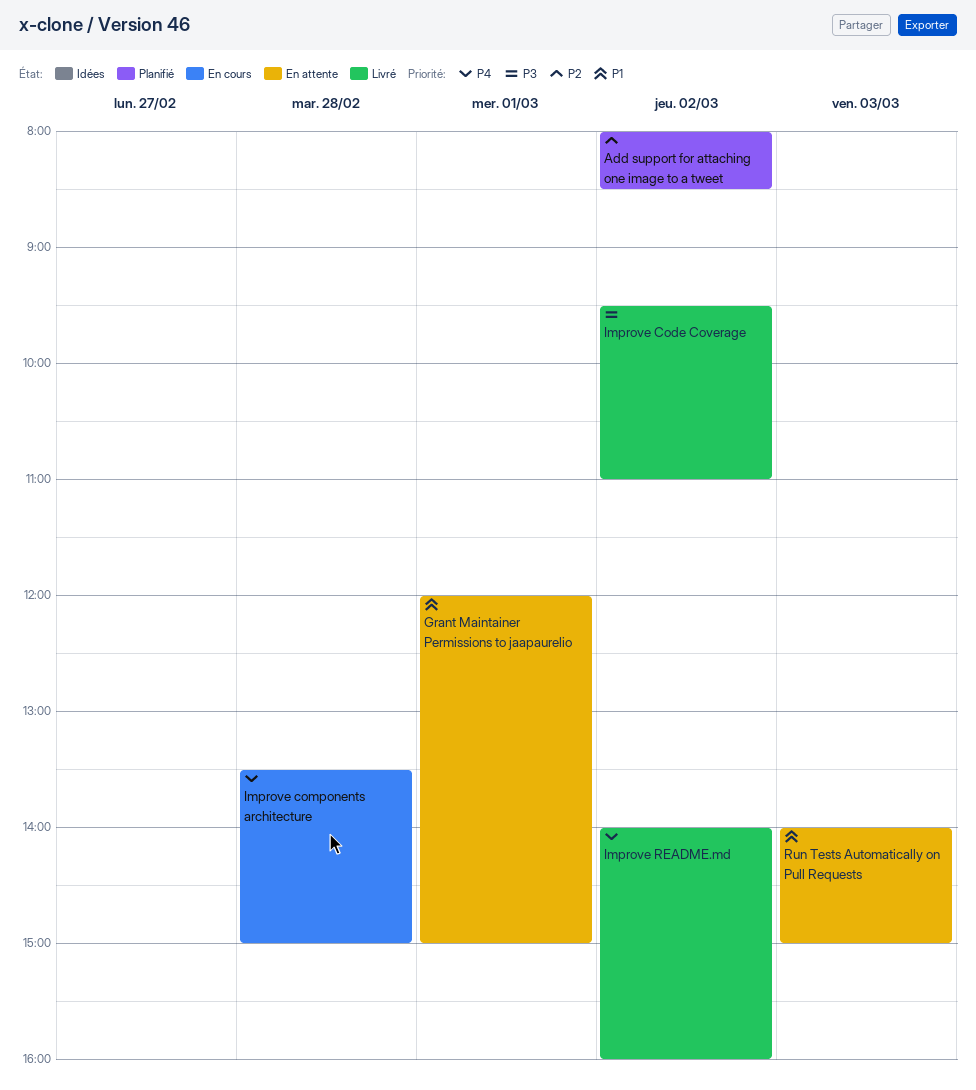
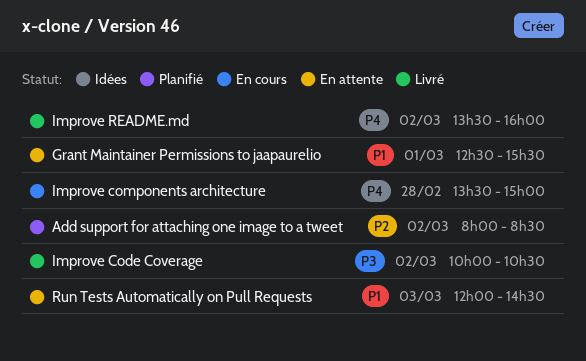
Grant Maintainer Permissions to jaapaurelio, begins: 12:00 -> 12:30
Grant Maintainer Permissions to jaapaurelio, ends: 15:00 -> 15:30
Improve Code Coverage, begins: 09:30 -> 10:00
Improve Code Coverage, ends: 11:00 -> 10:30
Improve README.md, begins: 14:00 -> 13:30
Run Tests Automatically on Pull Requests, begins: 14:00 -> 12:00
Run Tests Automatically on Pull Requests, ends: 15:00 -> 14:30

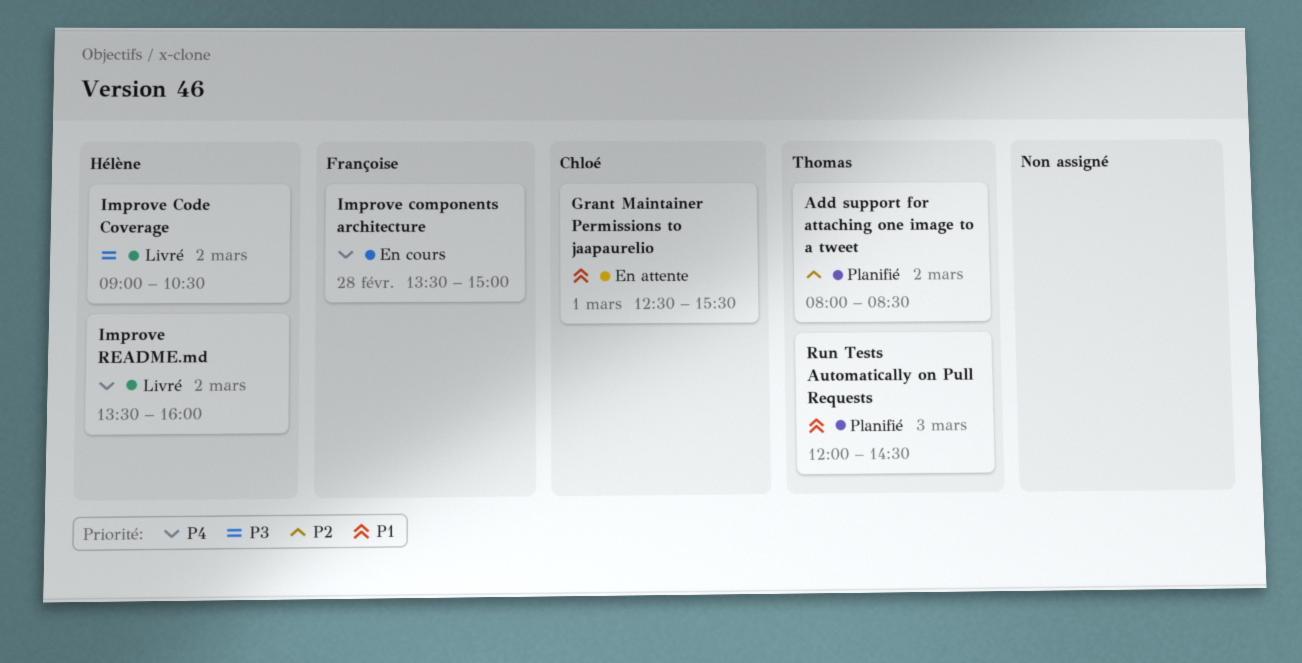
Improve Code Coverage, begins: 10:00 -> 09:00
Run Tests Automatically on Pull Requests, status: En attente -> Planifié

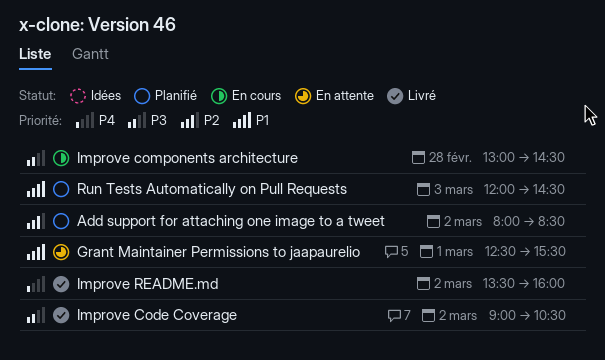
Improve components architecture, priority: P4 -> P3
Improve components architecture, begins: 13:30 -> 13:00
Improve components architecture, ends: 15:00 -> 14:30

